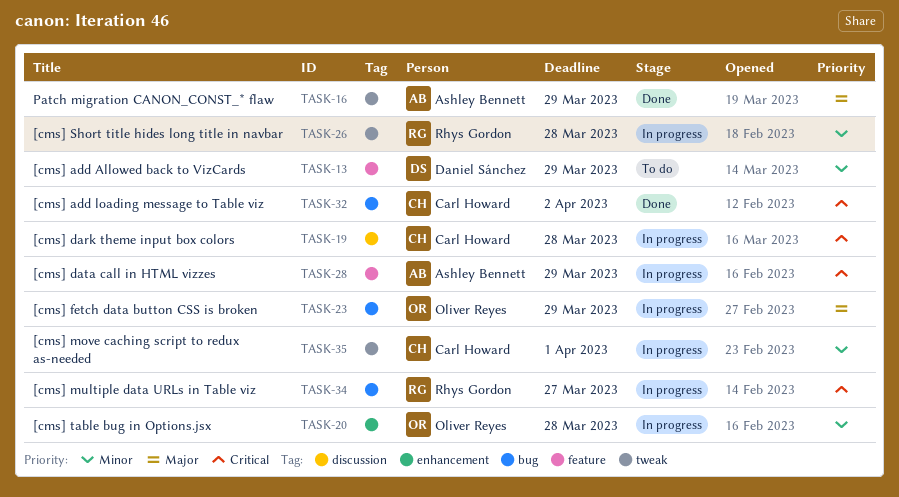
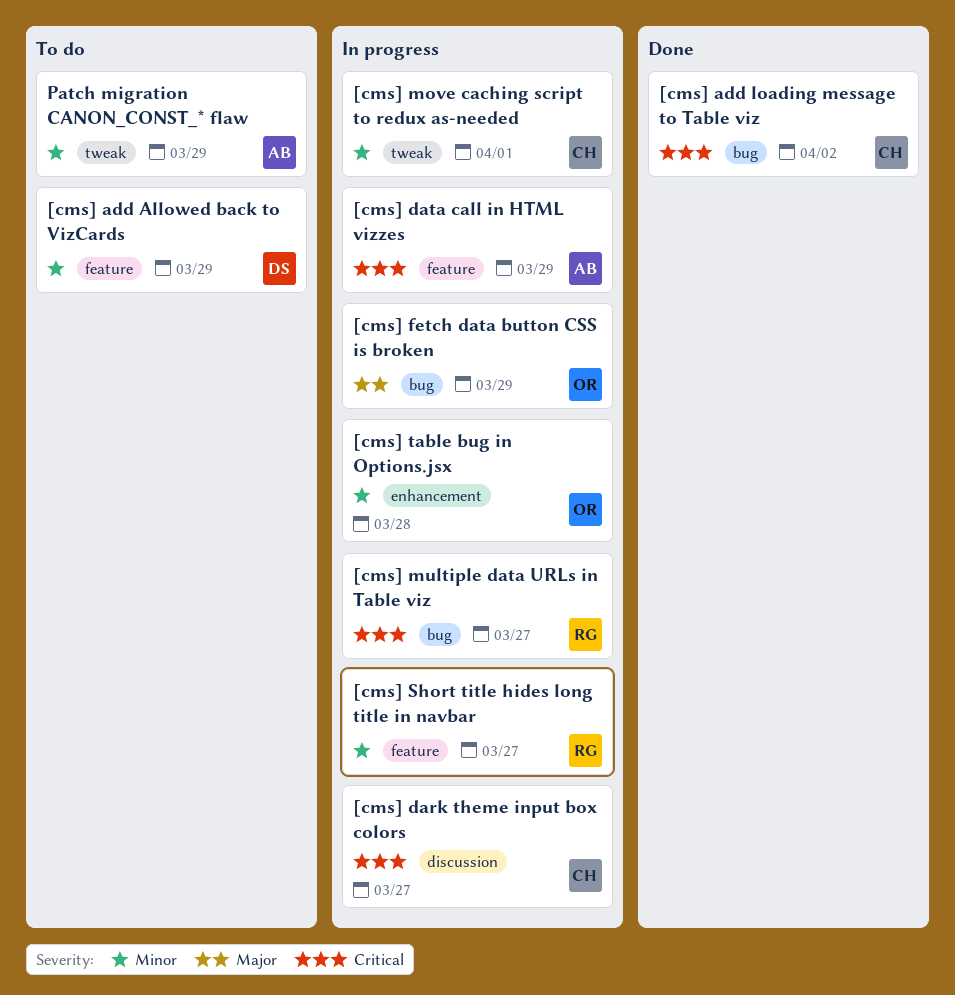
[cms] dark theme input box colors, due: Mar 28 -> Mar 27
[cms] Short title hides long title in navbar, label: tweak -> feature
[cms] Short title hides long title in navbar, due: Mar 28 -> Mar 27
Patch migration CANON_CONST_* flaw, status: Done -> To do
Patch migration CANON_CONST_* flaw, priority: Major -> Minor

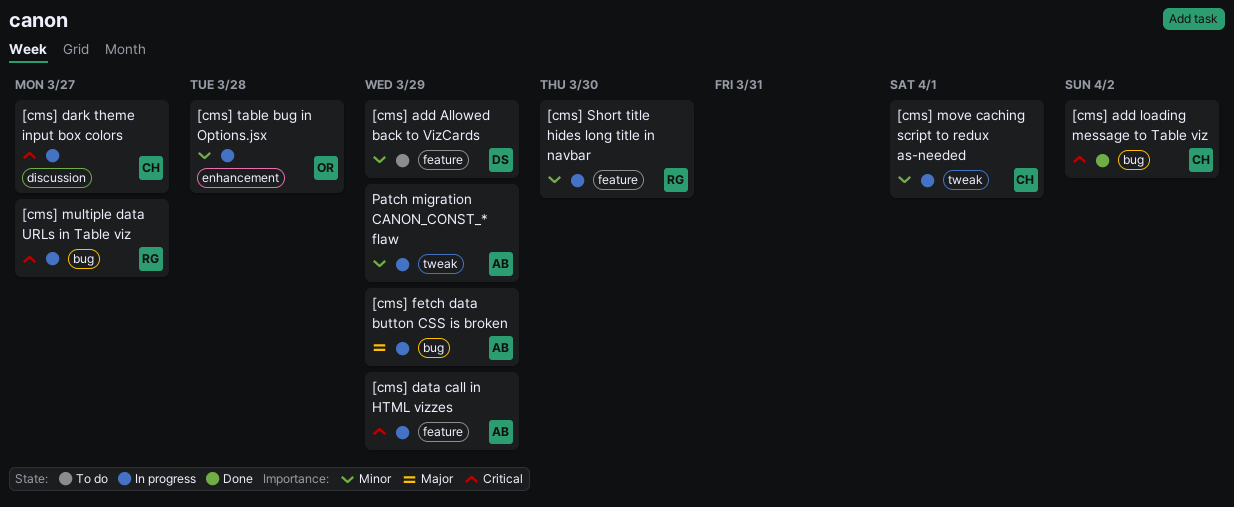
[cms] fetch data button CSS is broken, owner: OR -> AB
[cms] Short title hides long title in navbar, due: Mar 27 -> Mar 30
Patch migration CANON_CONST_* flaw, status: To do -> In progress

